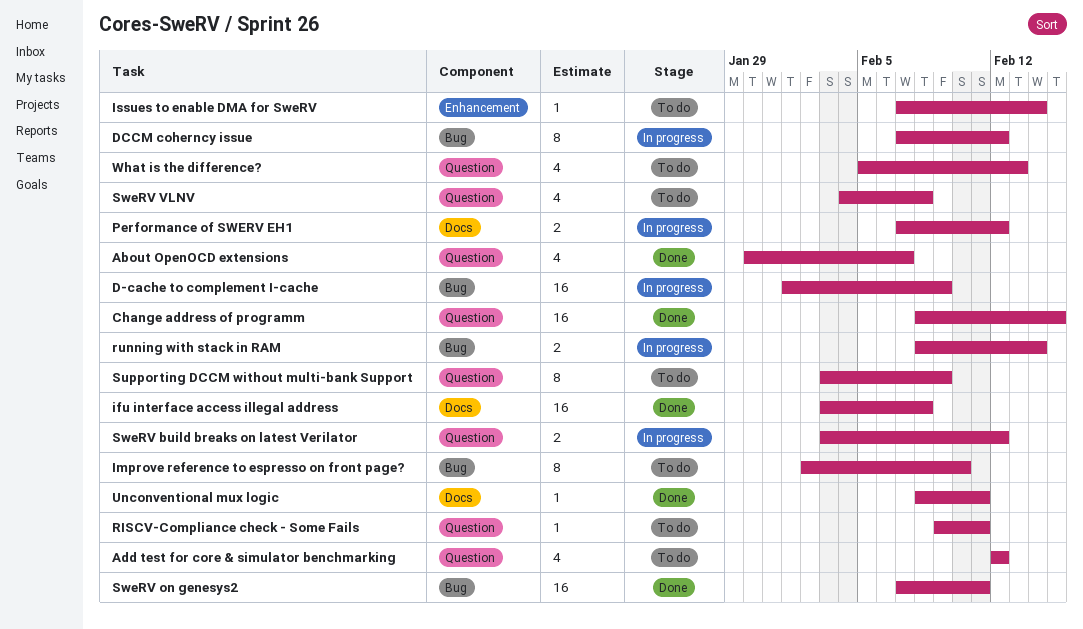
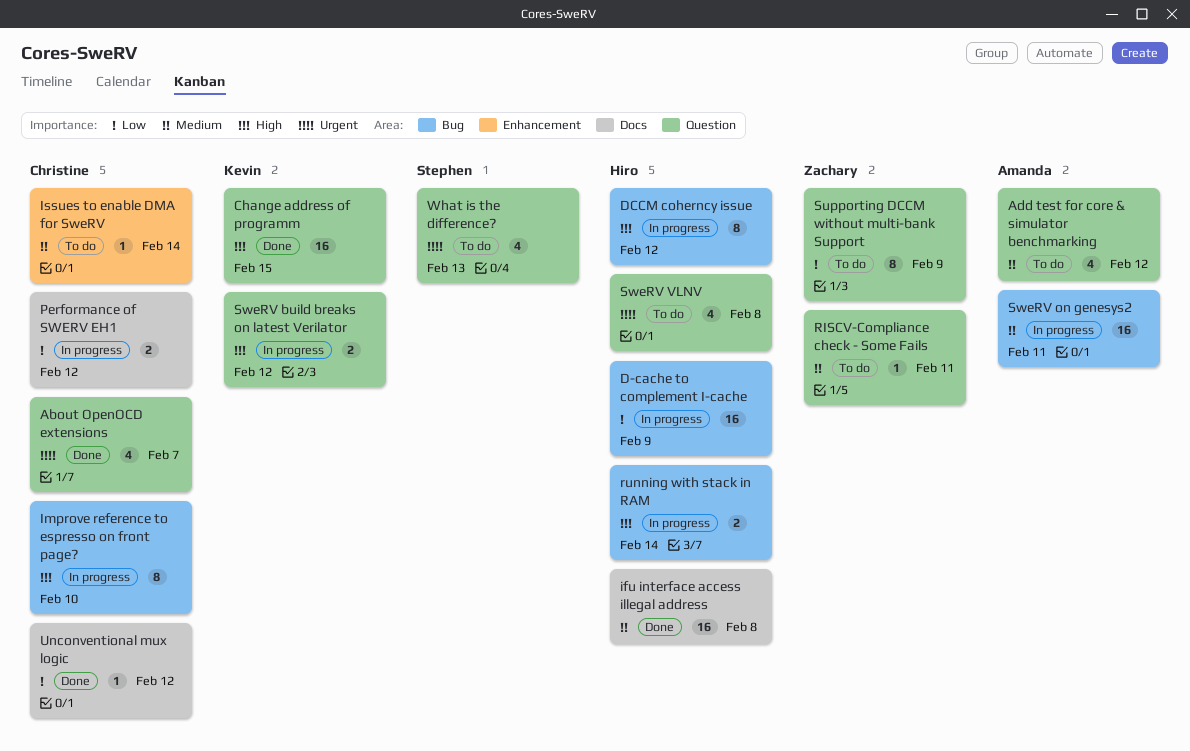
Improve reference to espresso on front page?, status: To do -> In progress
SweRV on genesys2, status: Done -> In progress
Unconventional mux logic, due: Feb 11 -> Feb 12

